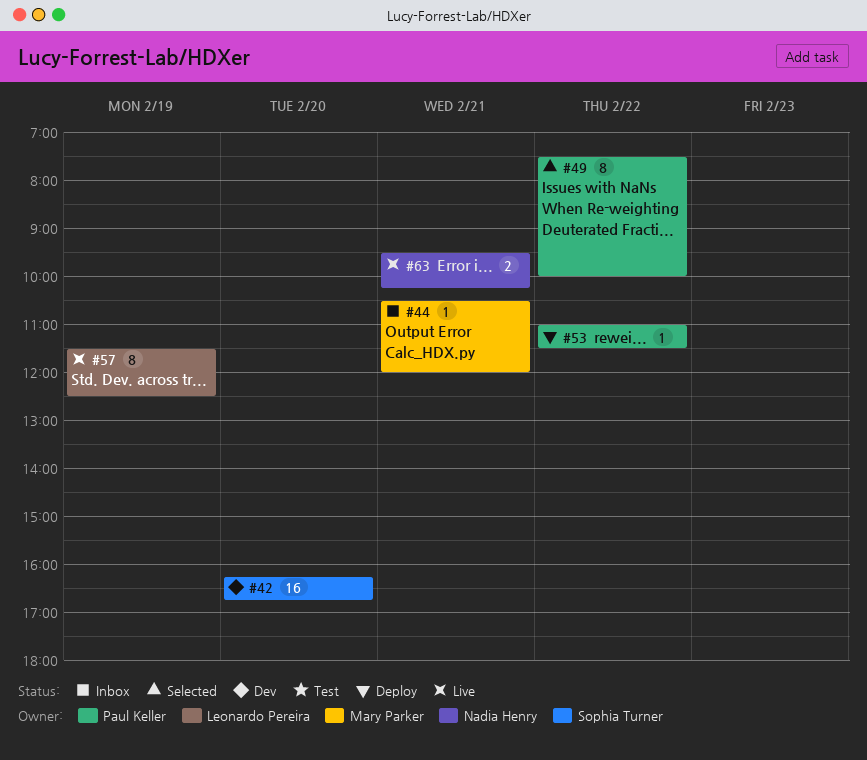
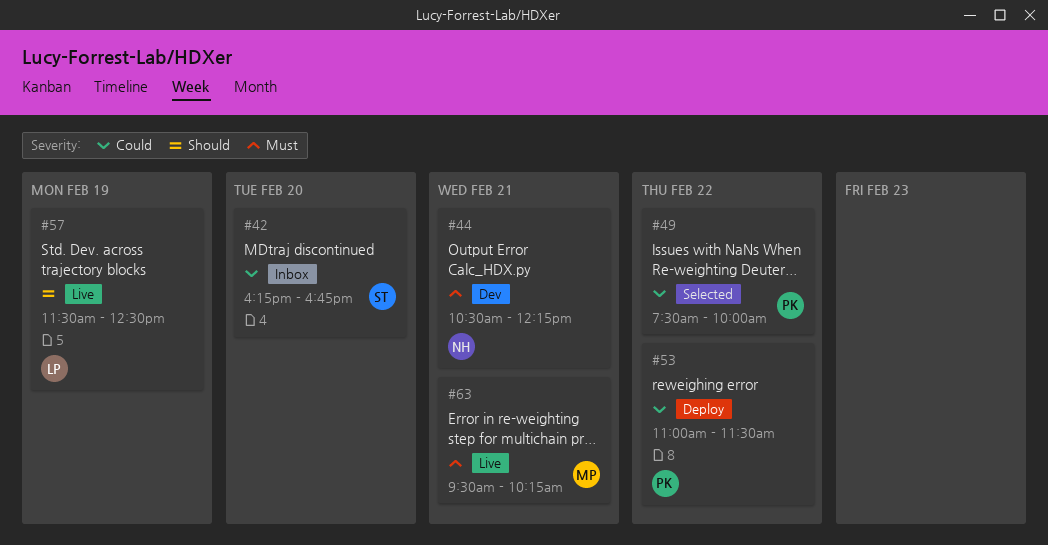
#42, status: Dev -> Inbox
#44, status: Inbox -> Dev
#44, owner: Mary Parker -> Nadia Henry
#44, ends: 12:00 -> 12:15
#63, owner: Nadia Henry -> Mary Parker

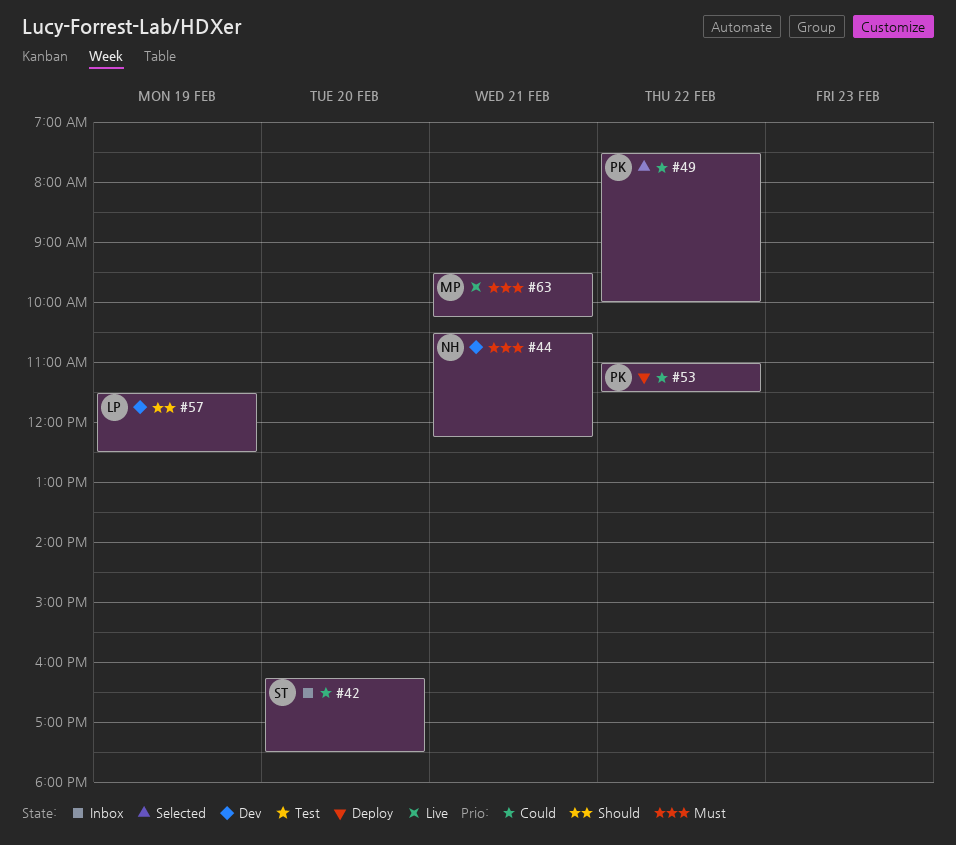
#42, ends: 16:45 -> 17:30
#57, status: Live -> Dev

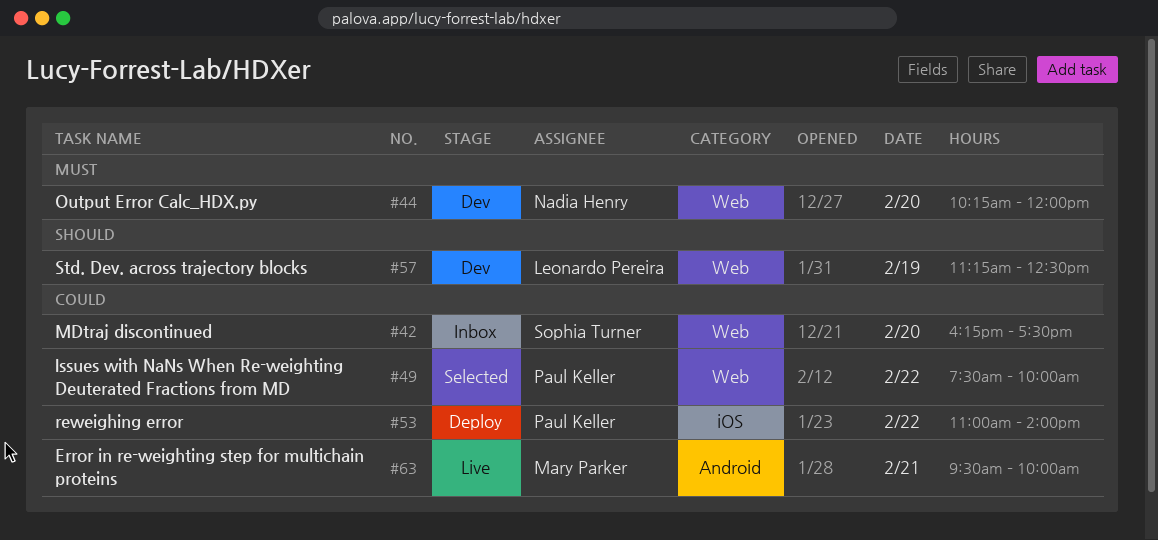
#44, day: Feb 21 -> Feb 20
#44, begins: 10:30 -> 10:15
#44, ends: 12:15 -> 12:00
#53, ends: 11:30 -> 14:00
#57, begins: 11:30 -> 11:15
#63, priority: Must -> Could
#63, ends: 10:15 -> 10:00

